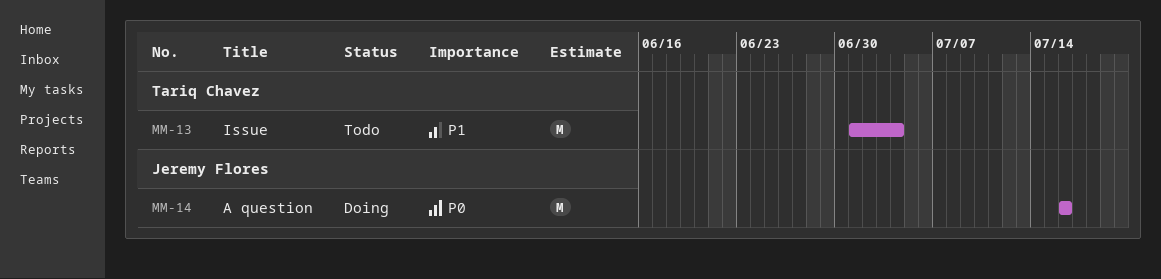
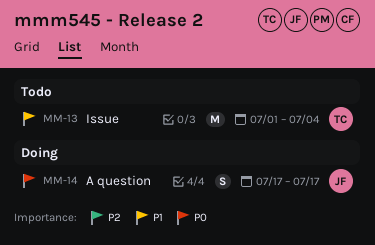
MM-14, estimate: M -> S
MM-14, start: Jul 16 -> Jul 17
MM-14, due: Jul 16 -> Jul 17

